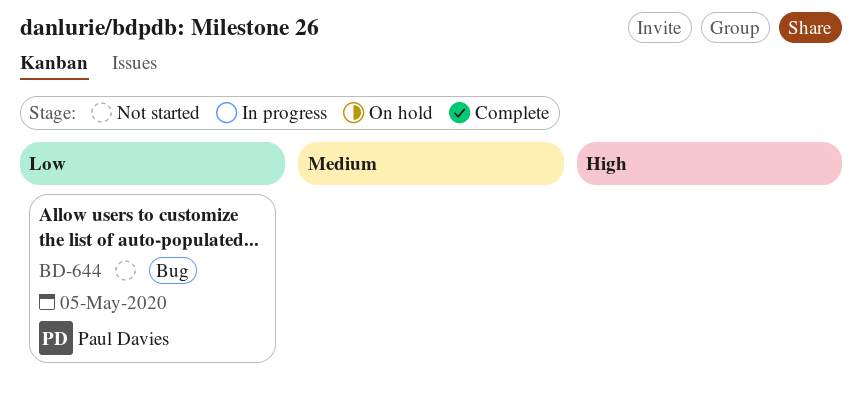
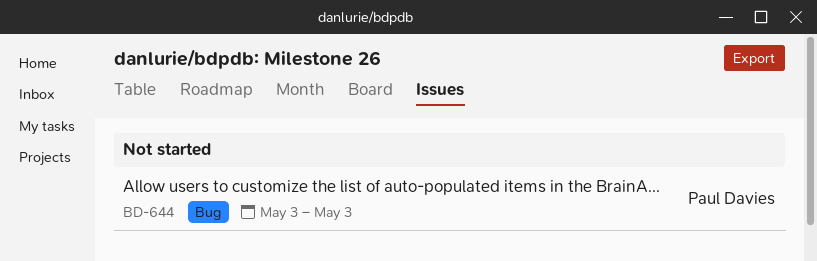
BD-644, due: May 5 -> May 3

